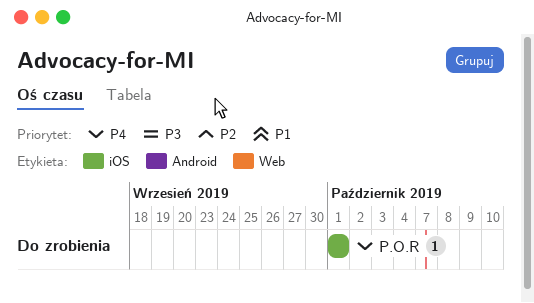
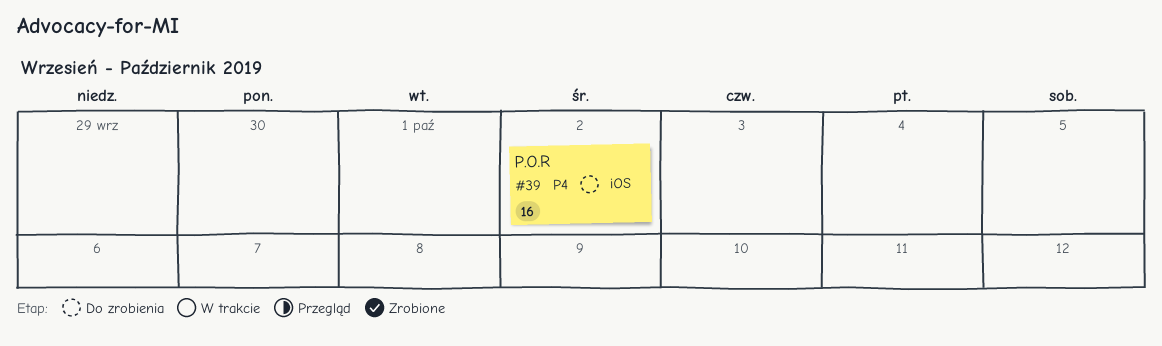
P.O.R, estimate: 1 -> 16
P.O.R, due: Oct 1 -> Oct 2

